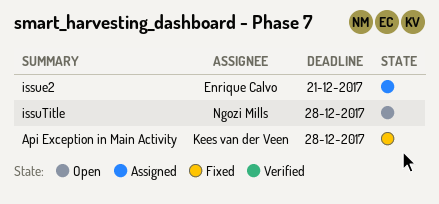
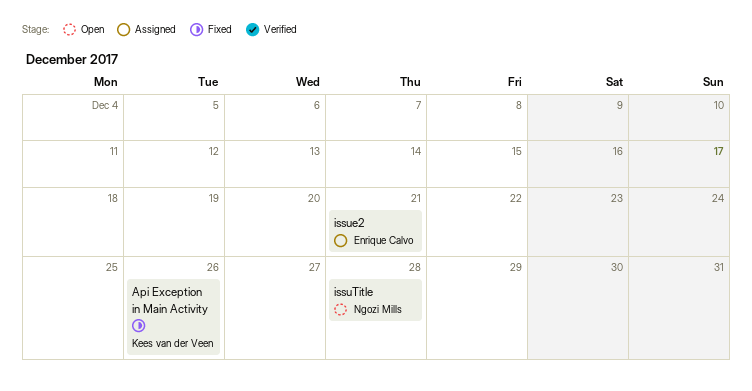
Api Exception in Main Activity, due: Dec 28 -> Dec 26

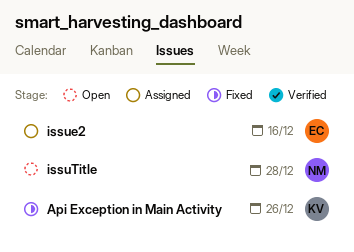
issue2, due: Dec 21 -> Dec 16

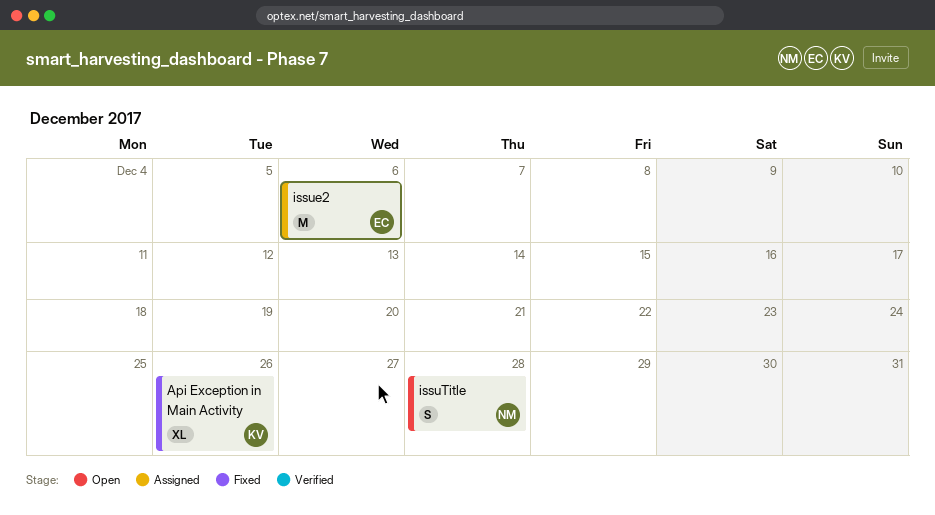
issue2, due: Dec 16 -> Dec 6

